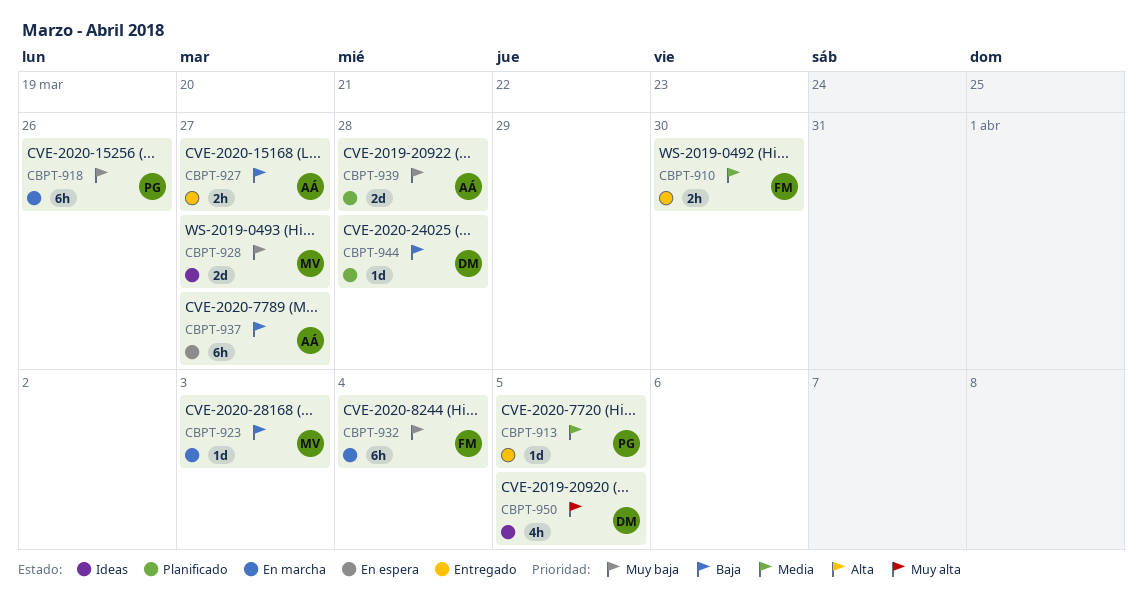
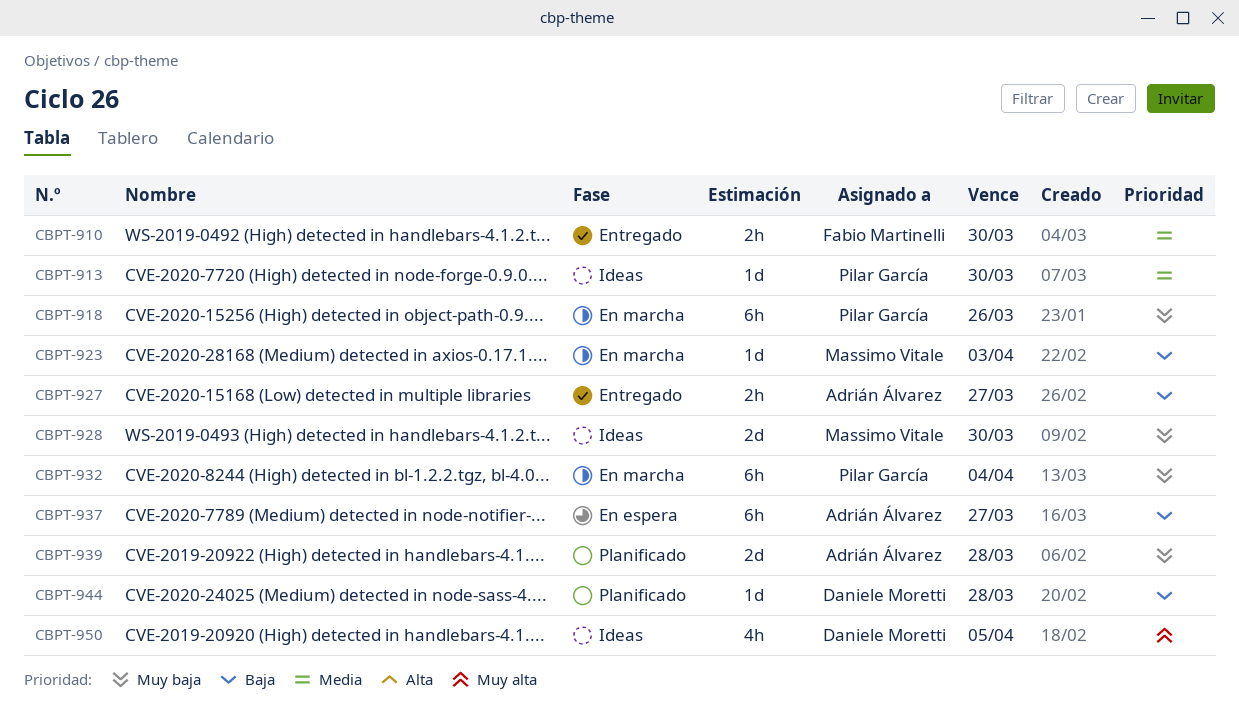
CBPT-913, status: Entregado -> Ideas
CBPT-913, due: Apr 5 -> Mar 30
CBPT-928, due: Mar 27 -> Mar 30
CBPT-932, owner: Fabio Martinelli -> Pilar García

